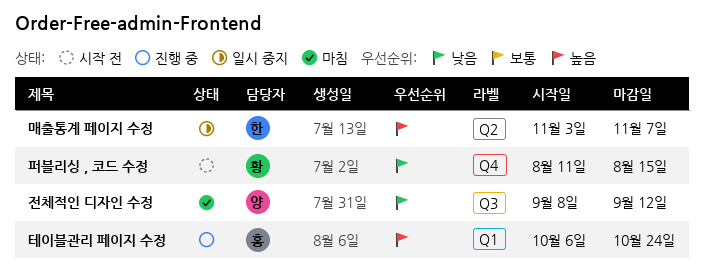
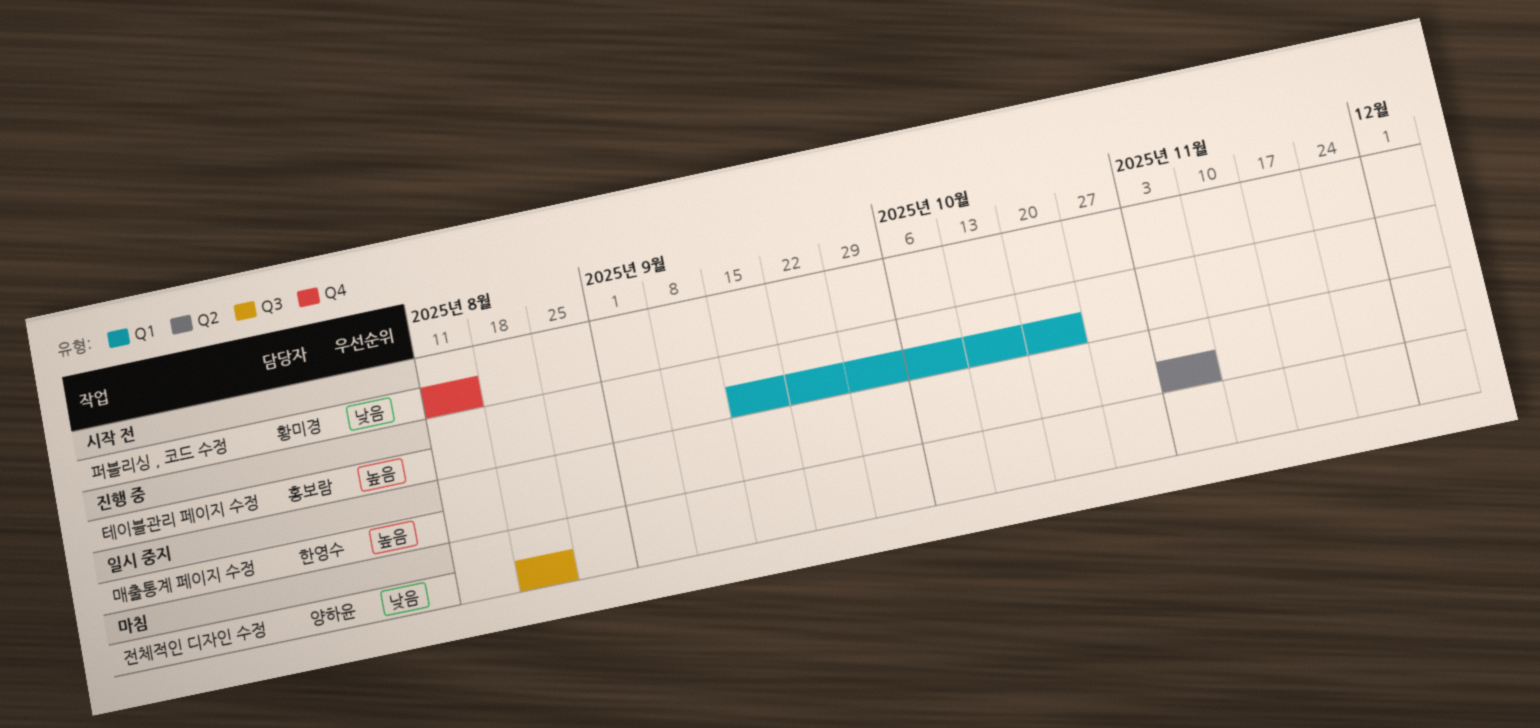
전체적인 디자인 수정, start: Sep 8 -> Aug 18
전체적인 디자인 수정, due: Sep 12 -> Aug 22
테이블관리 페이지 수정, start: Oct 6 -> Sep 15

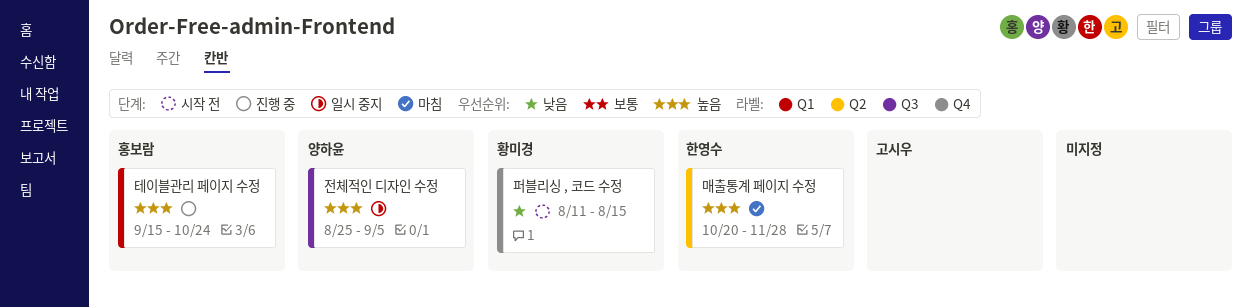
매출통계 페이지 수정, status: 일시 중지 -> 마침
매출통계 페이지 수정, start: Nov 3 -> Oct 20
매출통계 페이지 수정, due: Nov 7 -> Nov 28
전체적인 디자인 수정, status: 마침 -> 일시 중지
전체적인 디자인 수정, priority: 낮음 -> 높음
전체적인 디자인 수정, start: Aug 18 -> Aug 25
전체적인 디자인 수정, due: Aug 22 -> Sep 5

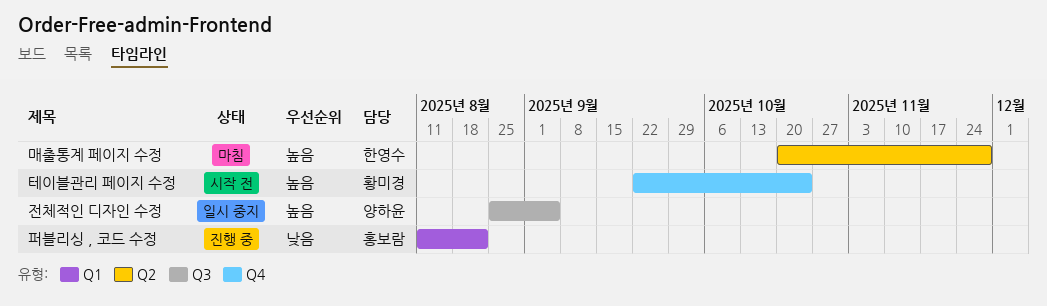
테이블관리 페이지 수정, status: 진행 중 -> 시작 전
테이블관리 페이지 수정, owner: 홍보람 -> 황미경
테이블관리 페이지 수정, label: Q1 -> Q4
테이블관리 페이지 수정, start: Sep 15 -> Sep 22
퍼블리싱 , 코드 수정, status: 시작 전 -> 진행 중
퍼블리싱 , 코드 수정, owner: 황미경 -> 홍보람
퍼블리싱 , 코드 수정, label: Q4 -> Q1
퍼블리싱 , 코드 수정, due: Aug 15 -> Aug 22

